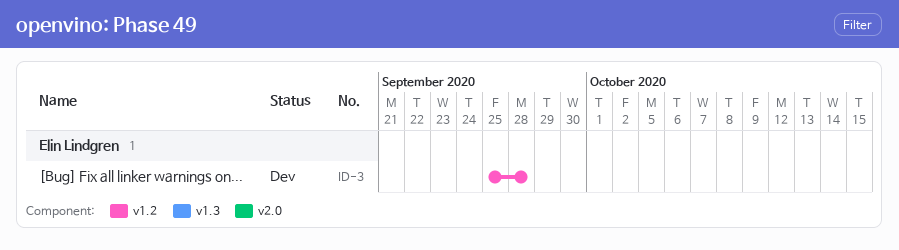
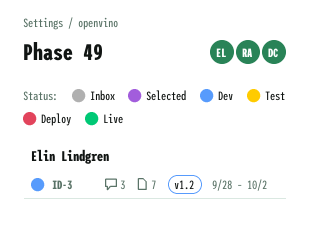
ID-3, start: Sep 25 -> Sep 28
ID-3, due: Sep 28 -> Oct 2

